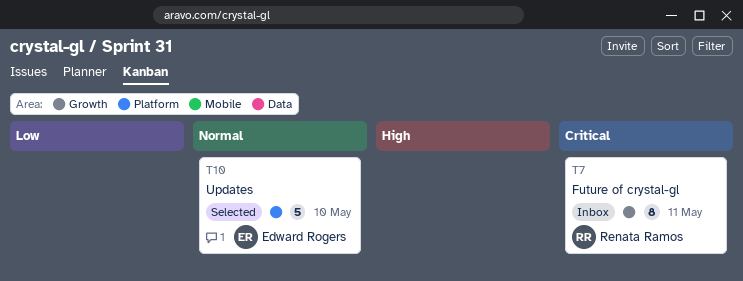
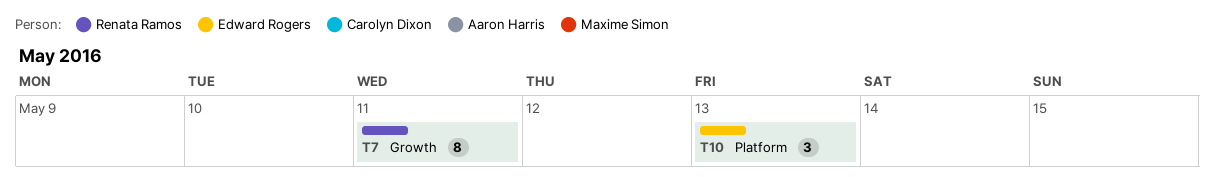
T10, estimate: 5 -> 3
T10, due: May 10 -> May 13

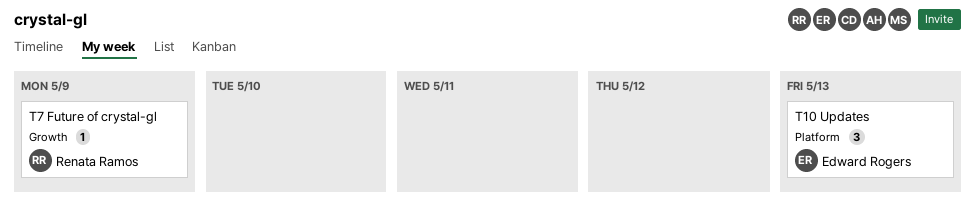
T7, estimate: 8 -> 1
T7, due: May 11 -> May 9

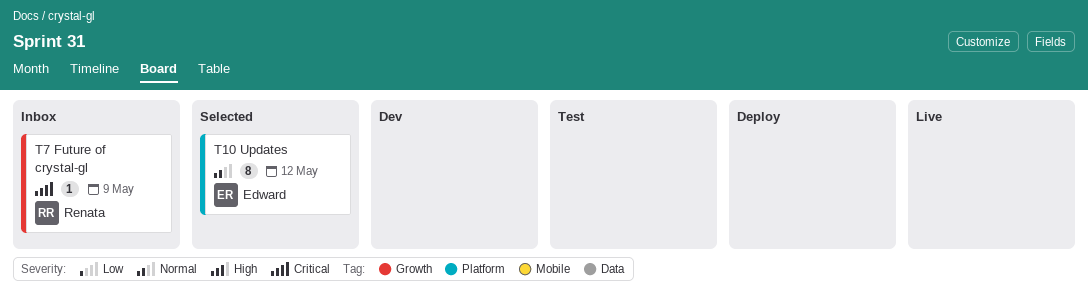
T10, estimate: 3 -> 8
T10, due: May 13 -> May 12

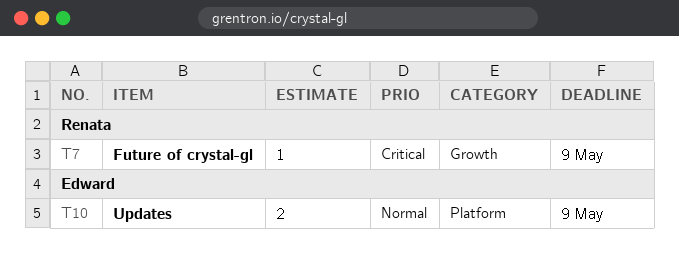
T10, estimate: 8 -> 2
T10, due: May 12 -> May 9

